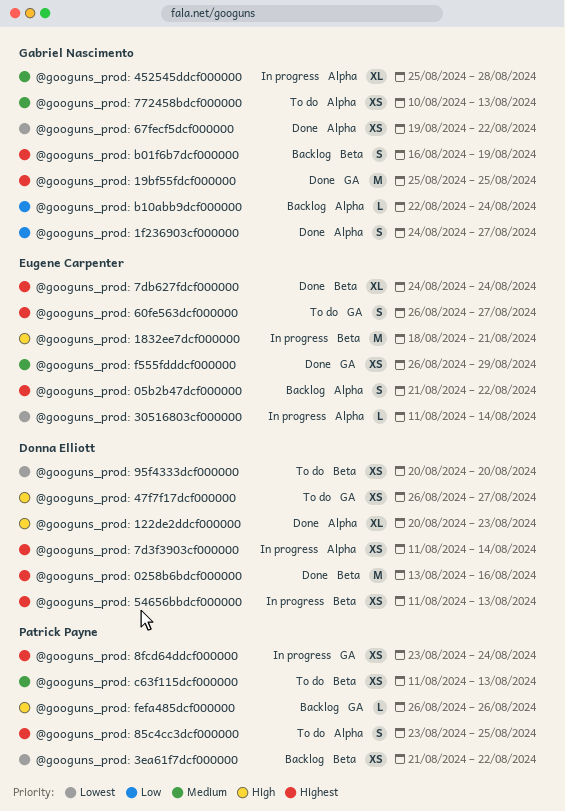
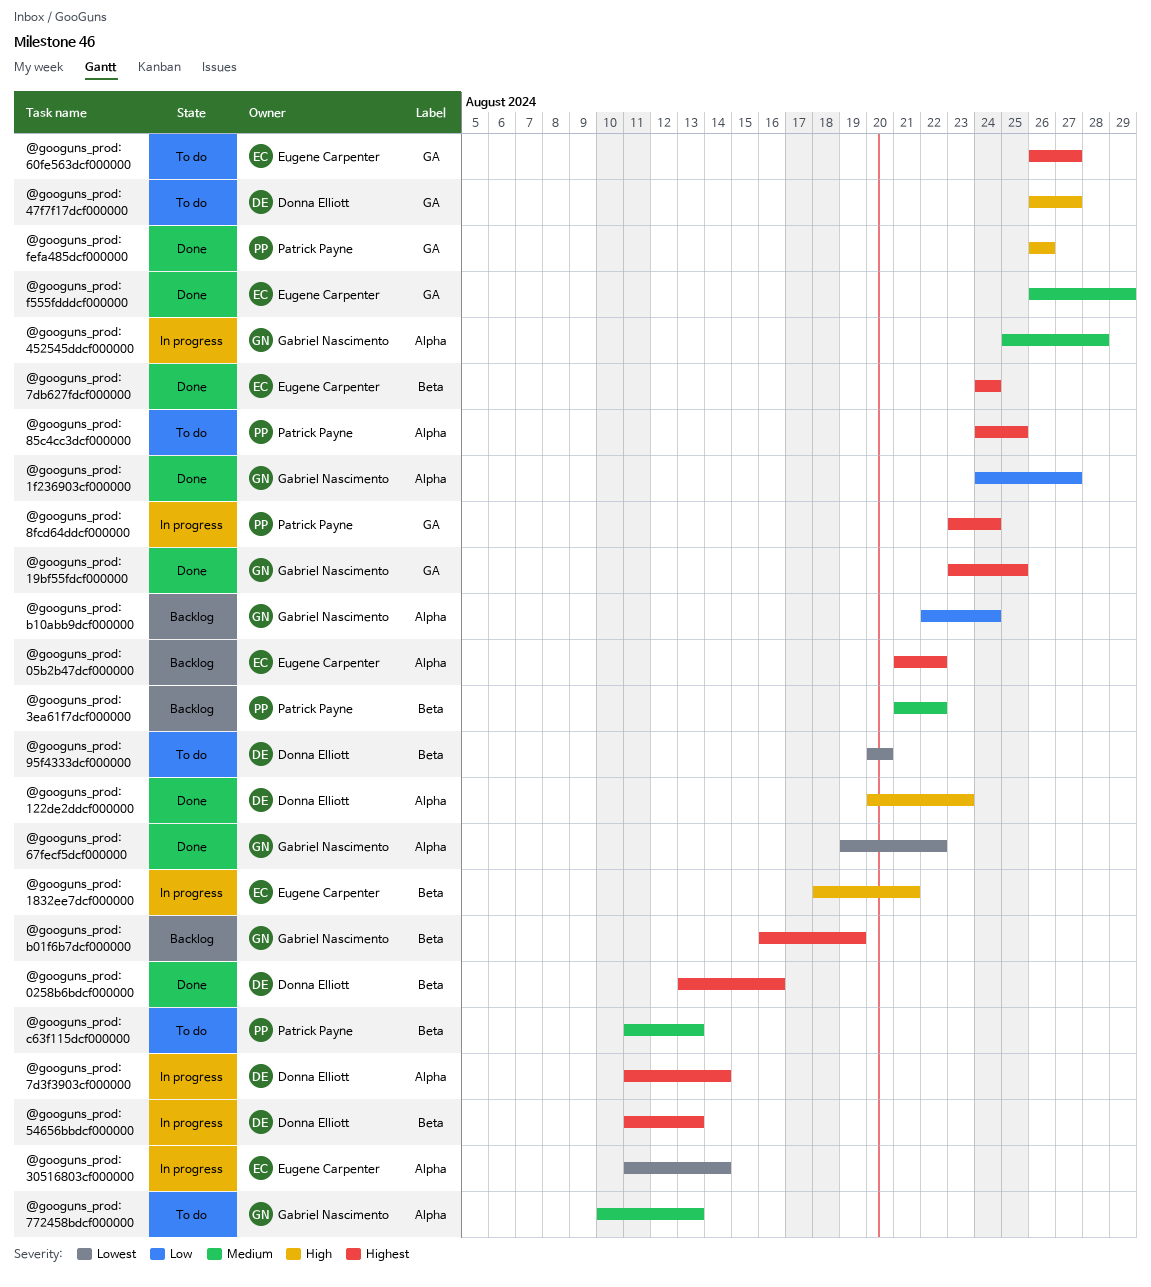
@googuns_prod: 19bf55fdcf000000, start: Aug 25 -> Aug 23
@googuns_prod: 3ea61f7dcf000000, priority: Lowest -> Medium
@googuns_prod: 85c4cc3dcf000000, start: Aug 23 -> Aug 24
@googuns_prod: fefa485dcf000000, status: Backlog -> Done

